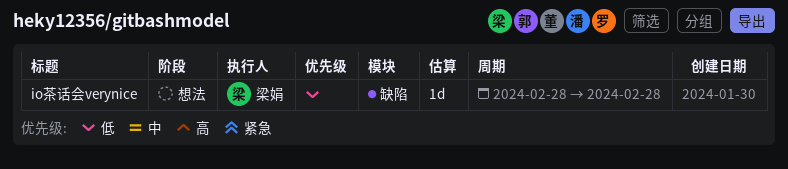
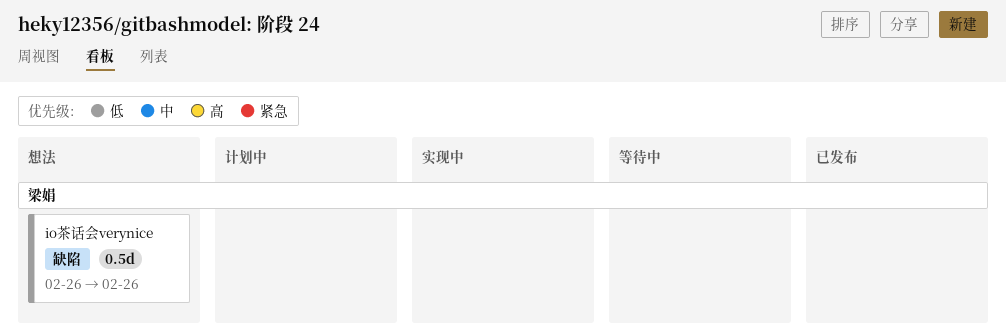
io茶话会verynice, estimate: 1d -> 0.5d
io茶话会verynice, start: Feb 28 -> Feb 26
io茶话会verynice, due: Feb 28 -> Feb 26

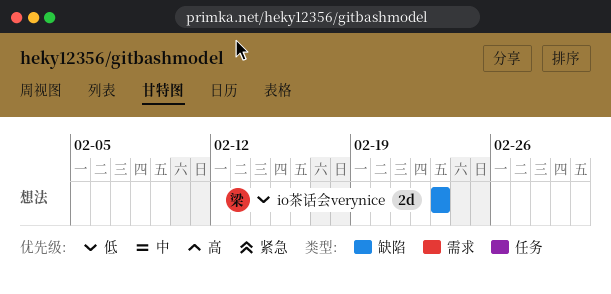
io茶话会verynice, estimate: 0.5d -> 2d
io茶话会verynice, start: Feb 26 -> Feb 23
io茶话会verynice, due: Feb 26 -> Feb 23

